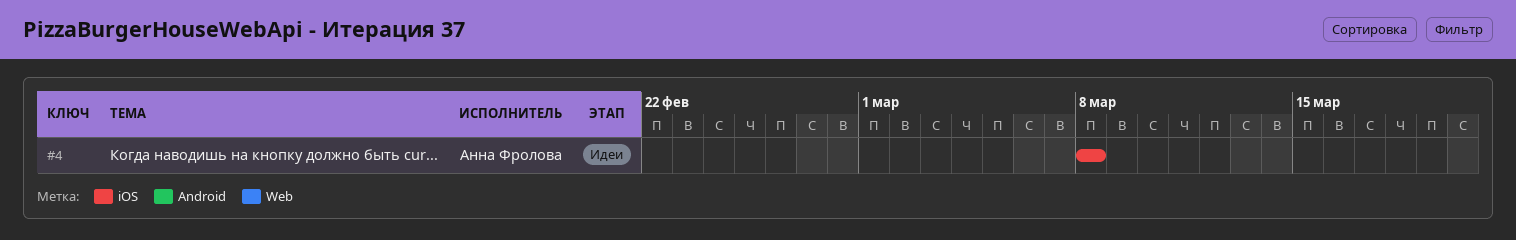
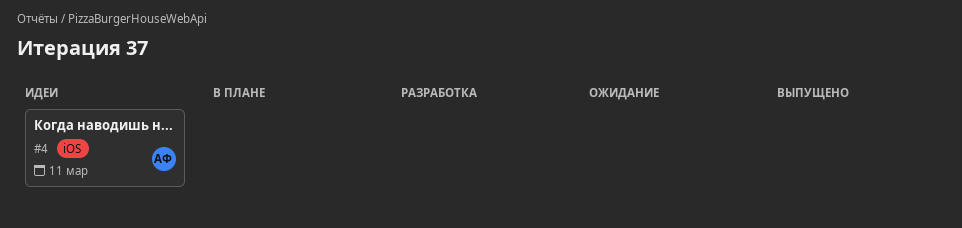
#4, due: Mar 8 -> Mar 11

